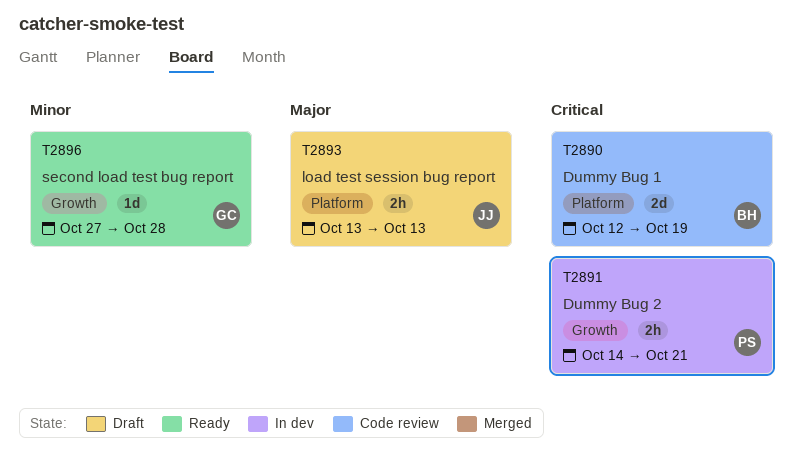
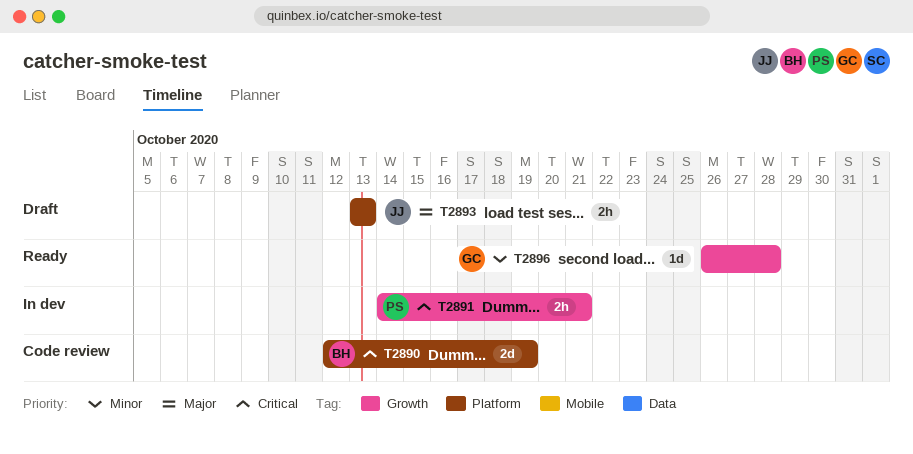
T2896, start: Oct 27 -> Oct 26

